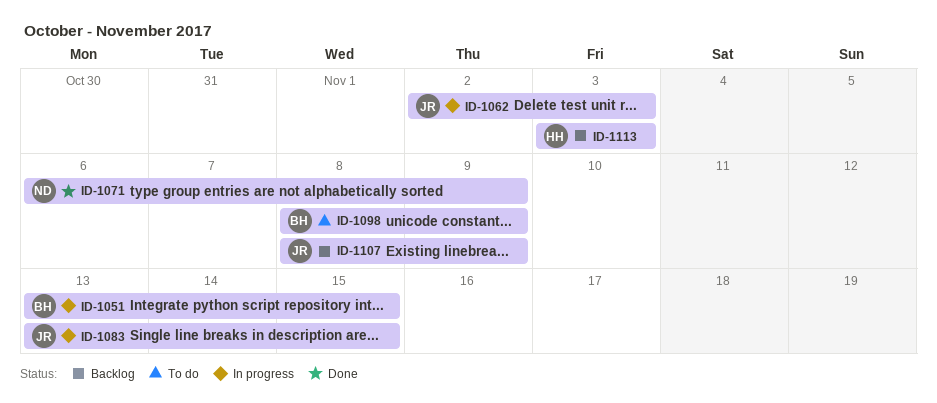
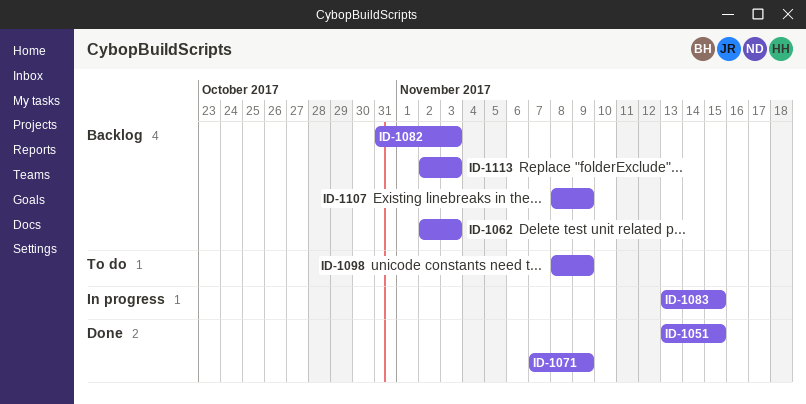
ID-1051, status: In progress -> Done
ID-1062, status: In progress -> Backlog
ID-1071, start: Nov 6 -> Nov 7
ID-1082: none -> present
ID-1113, start: Nov 3 -> Nov 2

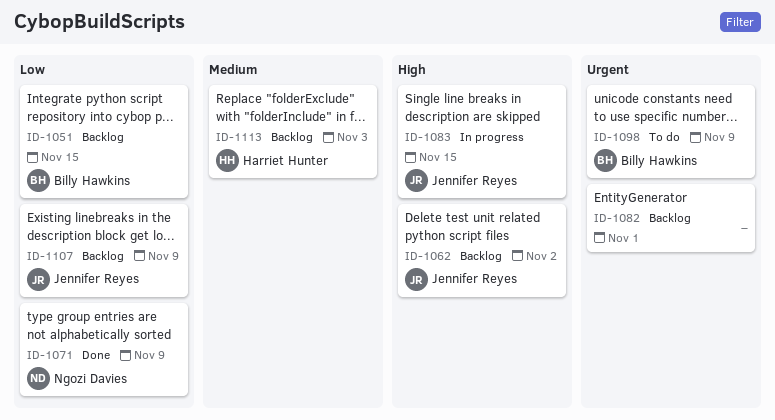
ID-1051, status: Done -> Backlog
ID-1062, due: Nov 3 -> Nov 2
ID-1082, due: Nov 3 -> Nov 1

